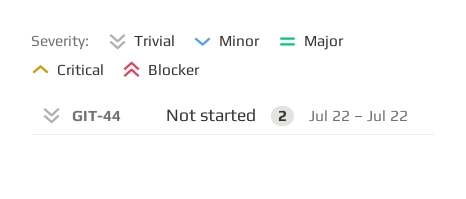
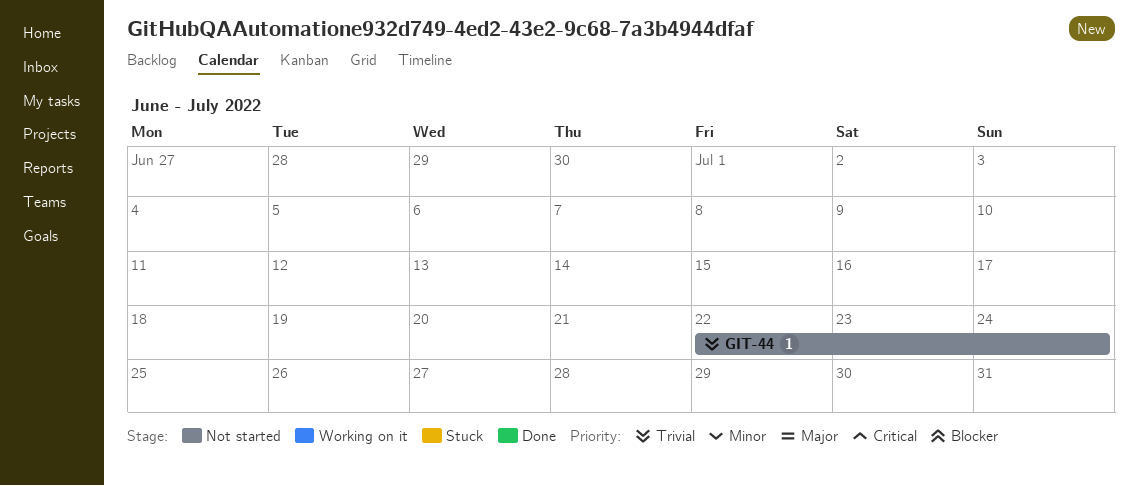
GIT-44, estimate: 2 -> 1
GIT-44, due: Jul 22 -> Jul 24

